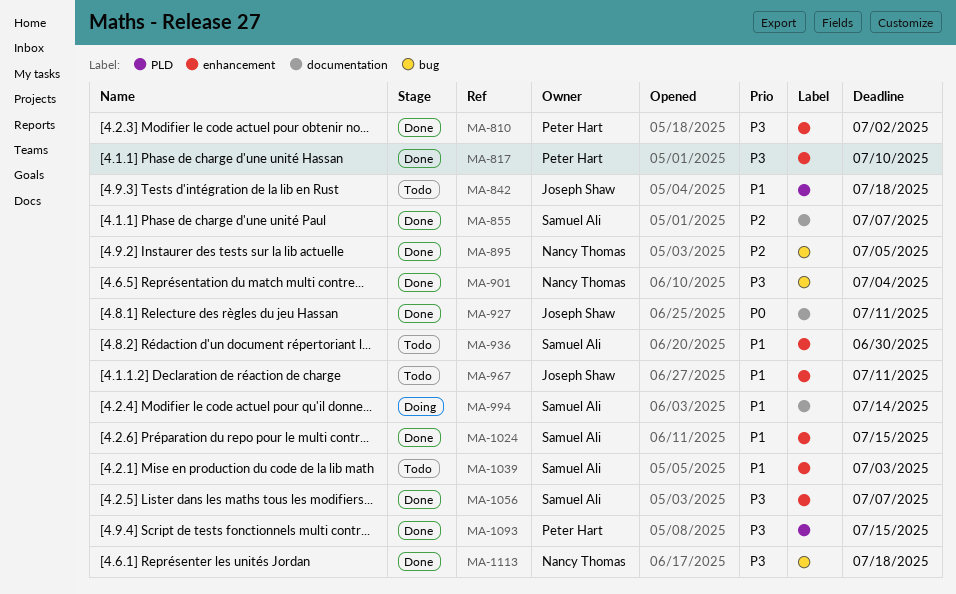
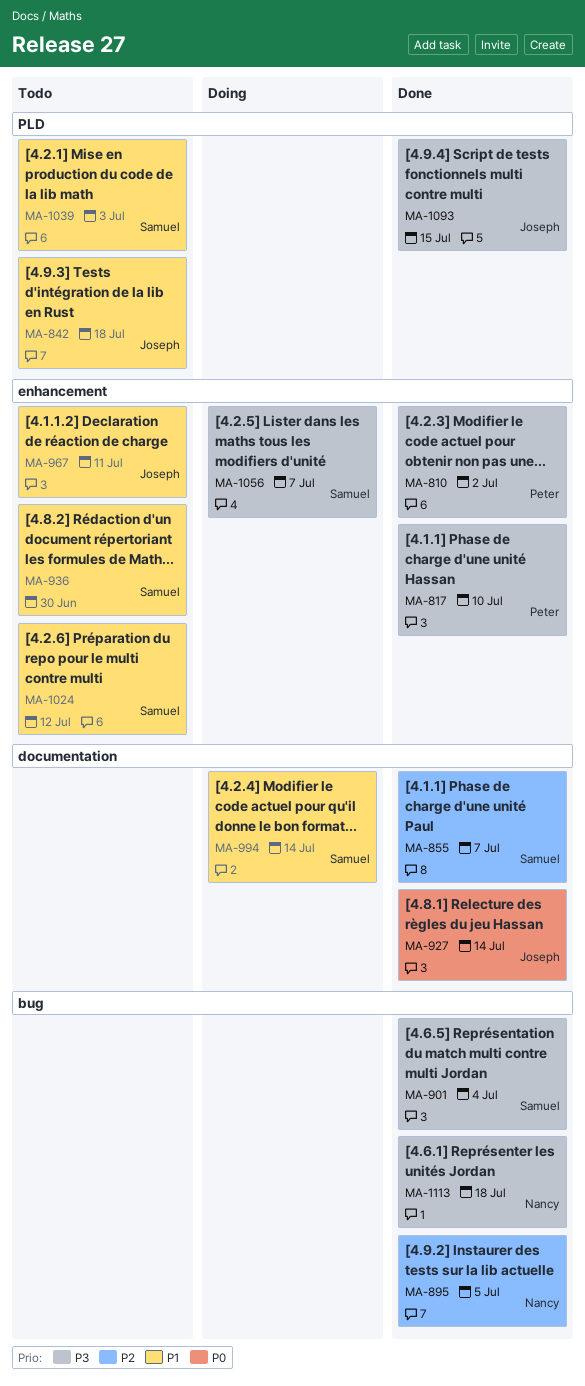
MA-901, owner: Nancy Thomas -> Samuel Ali
MA-927, due: Jul 11 -> Jul 14
MA-1024, status: Done -> Todo
MA-1024, due: Jul 15 -> Jul 12
MA-1039, label: enhancement -> PLD
MA-1056, status: Done -> Doing
MA-1093, owner: Peter Hart -> Joseph Shaw

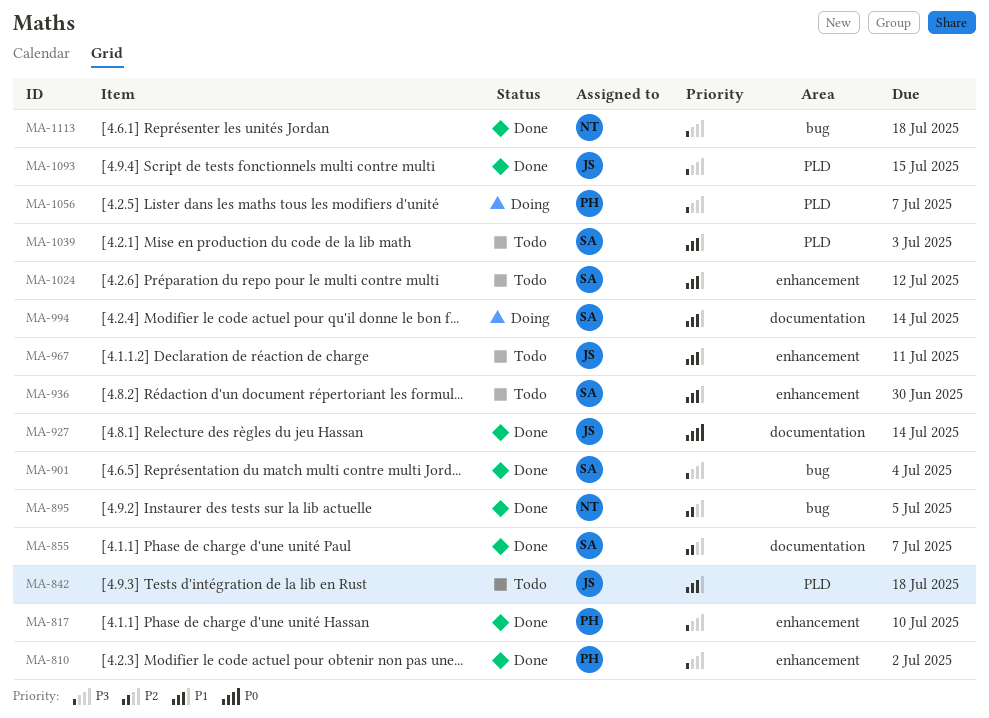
MA-1056, owner: Samuel -> Peter
MA-1056, label: enhancement -> PLD

